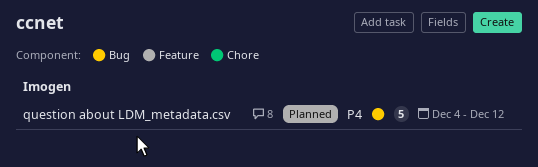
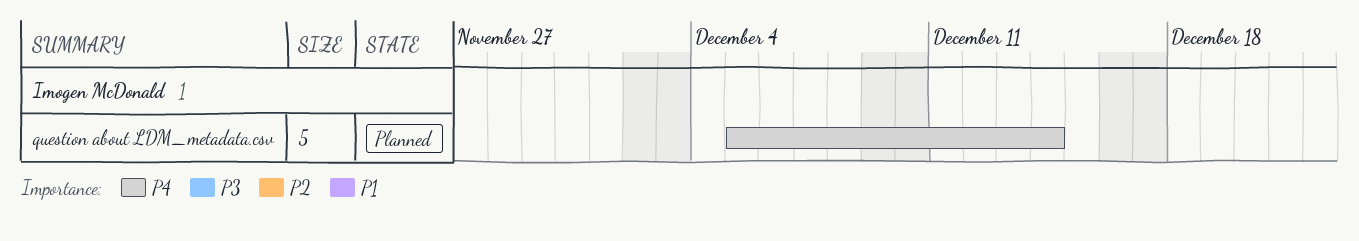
question about LDM_metadata.csv, start: Dec 4 -> Dec 5
question about LDM_metadata.csv, due: Dec 12 -> Dec 14

